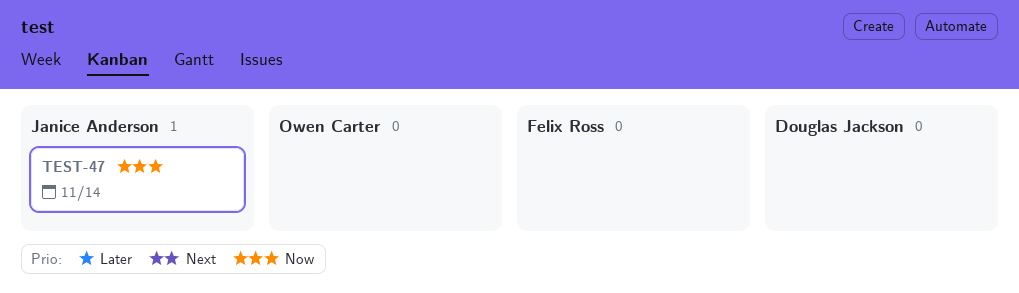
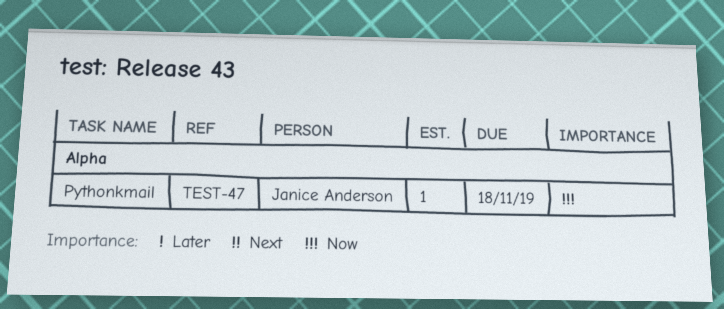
TEST-47, due: Nov 14 -> Nov 18

